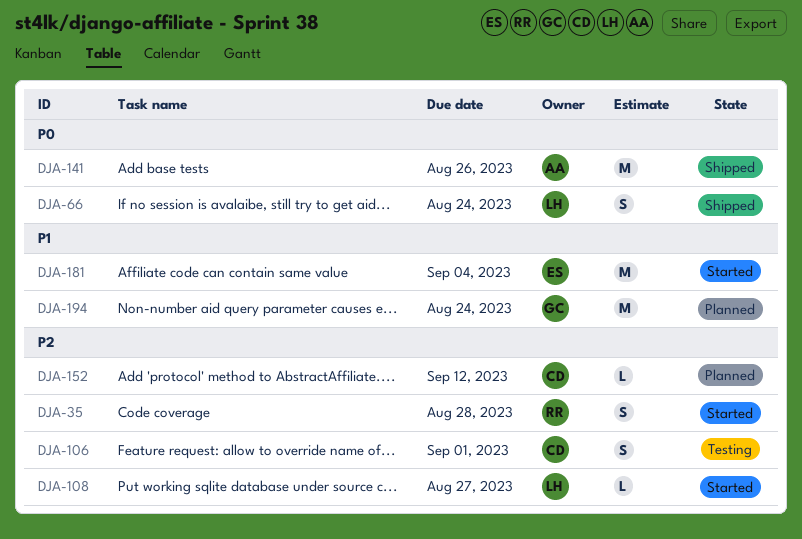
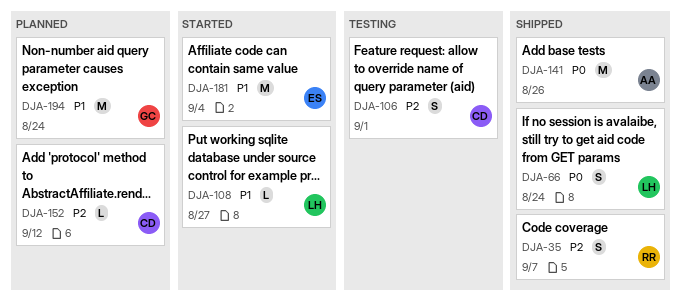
DJA-35, status: Started -> Shipped
DJA-35, due: Aug 28 -> Sep 7
DJA-108, priority: P2 -> P1

